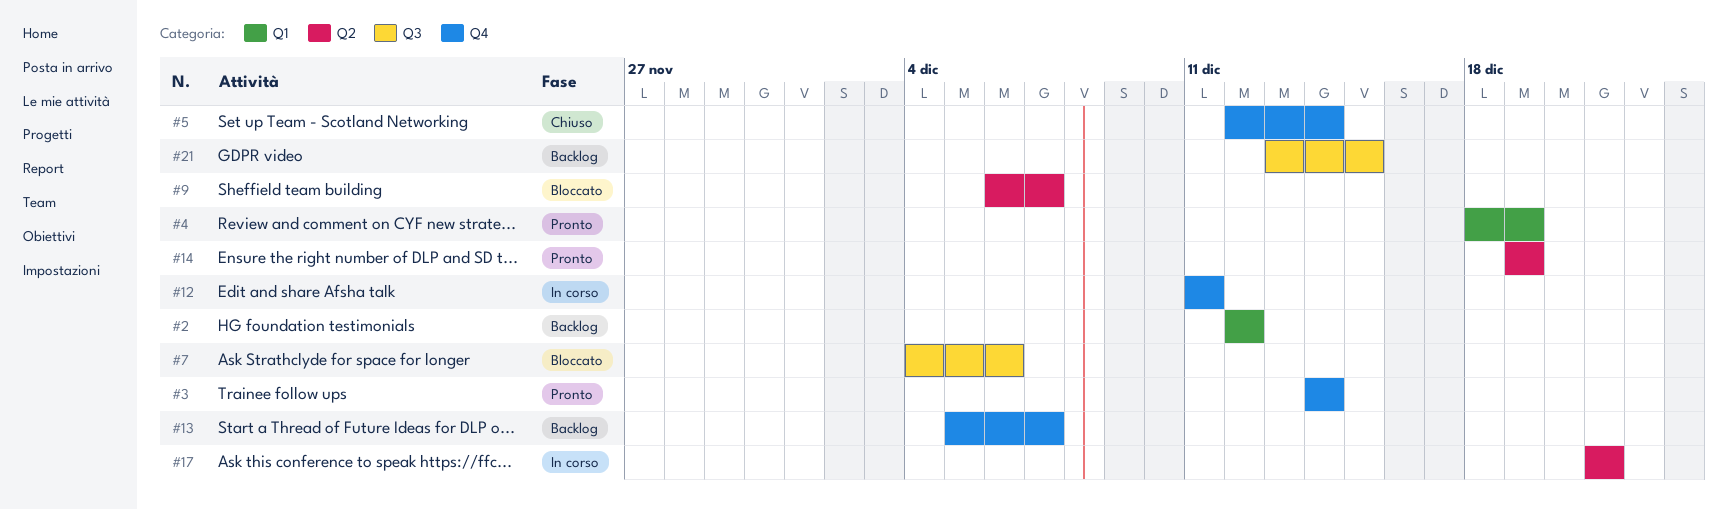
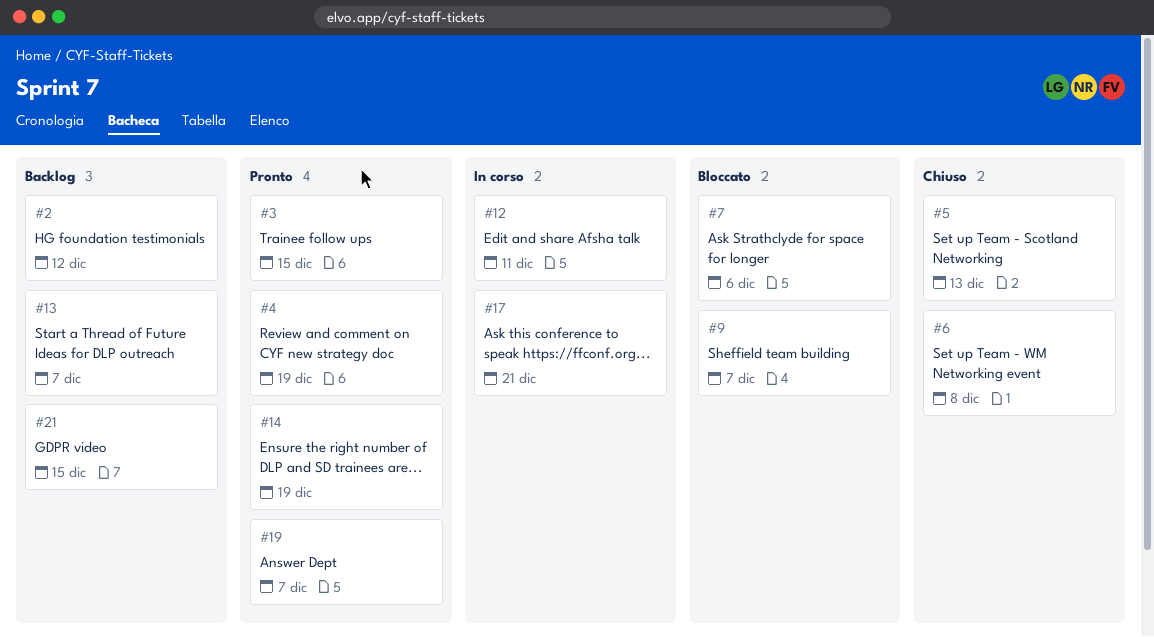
#3, due: Dec 14 -> Dec 15
#5, due: Dec 14 -> Dec 13
#6: none -> present
#19: none -> present

